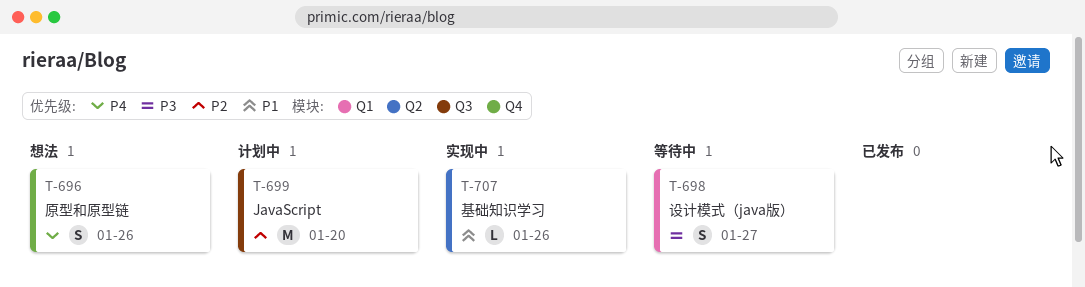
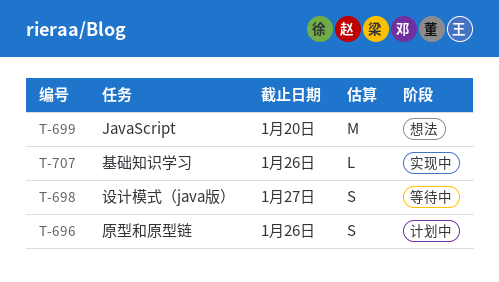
T-696, status: 想法 -> 计划中
T-699, status: 计划中 -> 想法

